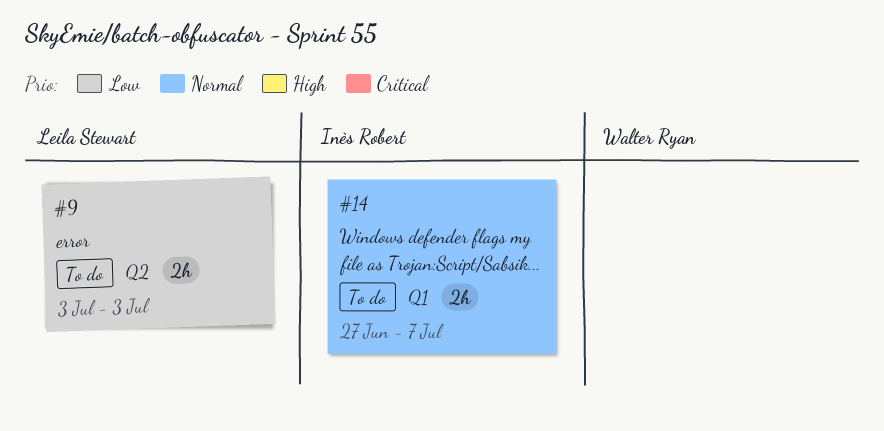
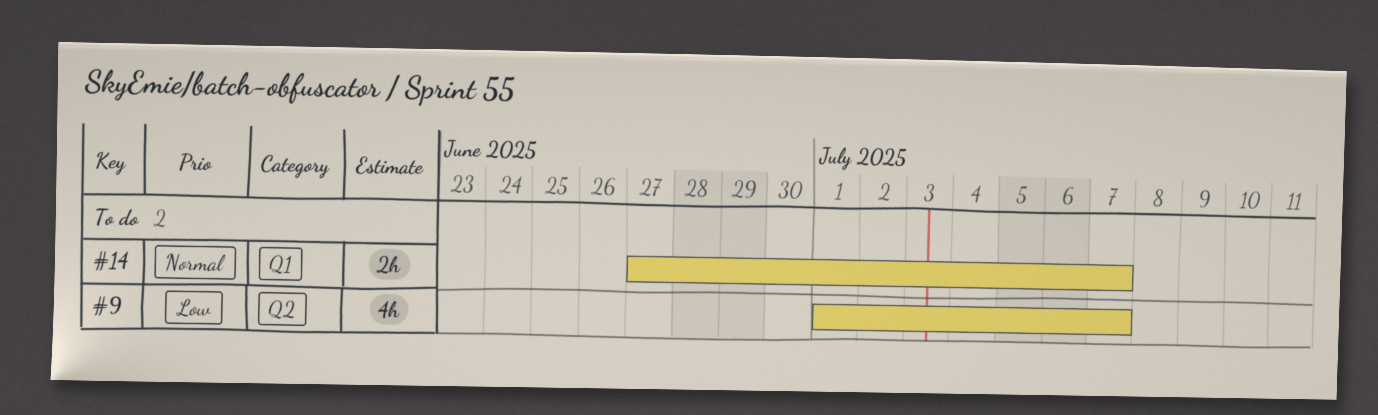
#9, estimate: 2h -> 4h
#9, start: Jul 3 -> Jul 1
#9, due: Jul 3 -> Jul 7

